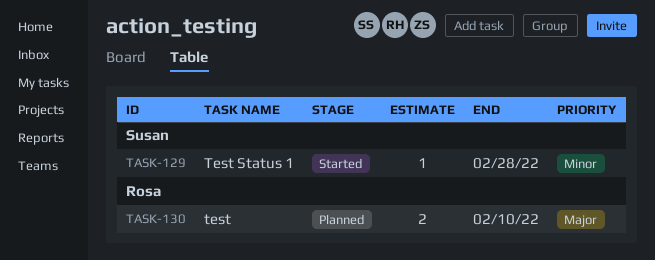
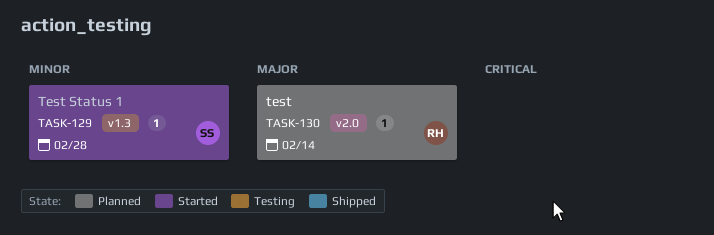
TASK-130, estimate: 2 -> 1
TASK-130, due: Feb 10 -> Feb 14

